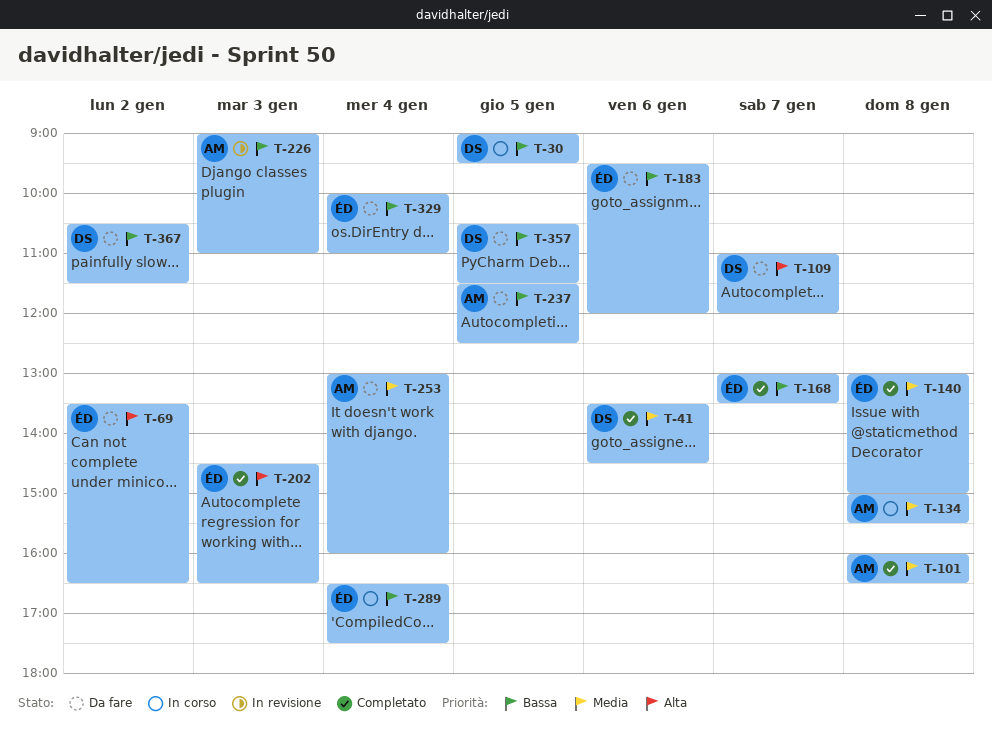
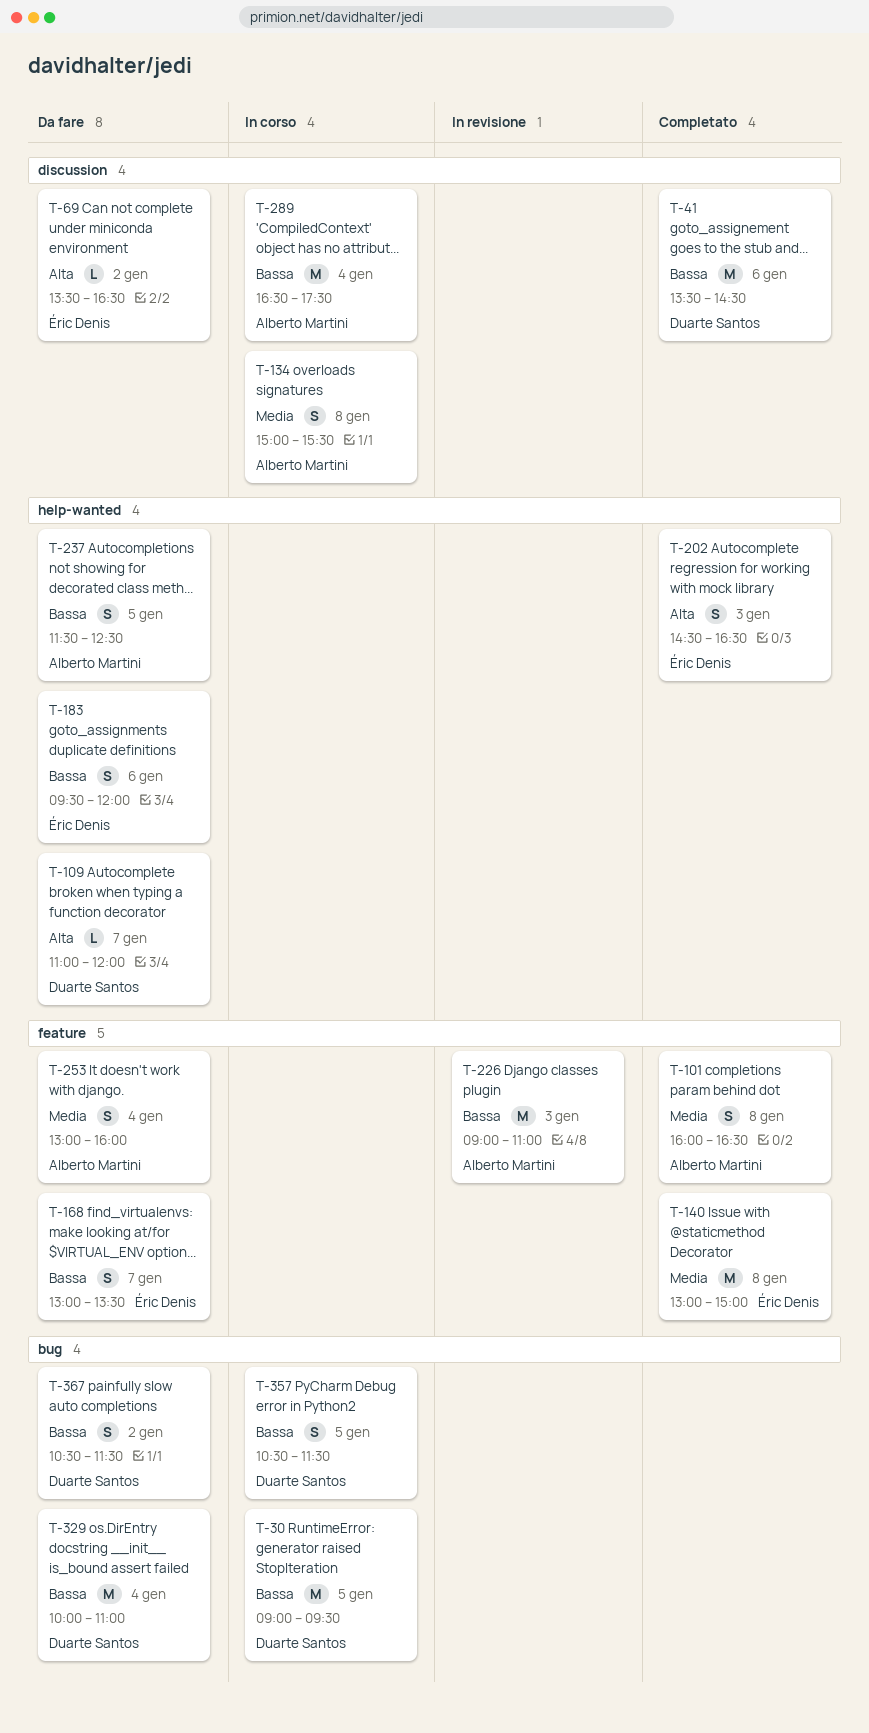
T-41, priority: Media -> Bassa
T-168, status: Completato -> Da fare
T-289, owner: Éric Denis -> Alberto Martini
T-329, owner: Éric Denis -> Duarte Santos
T-357, status: Da fare -> In corso

